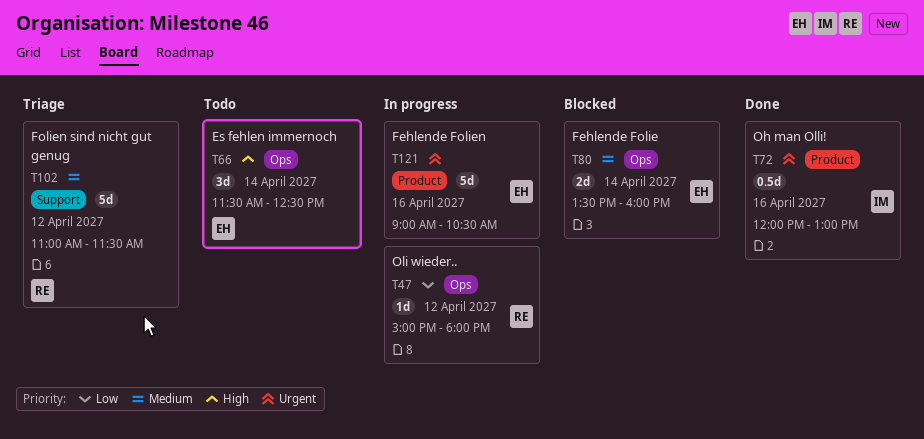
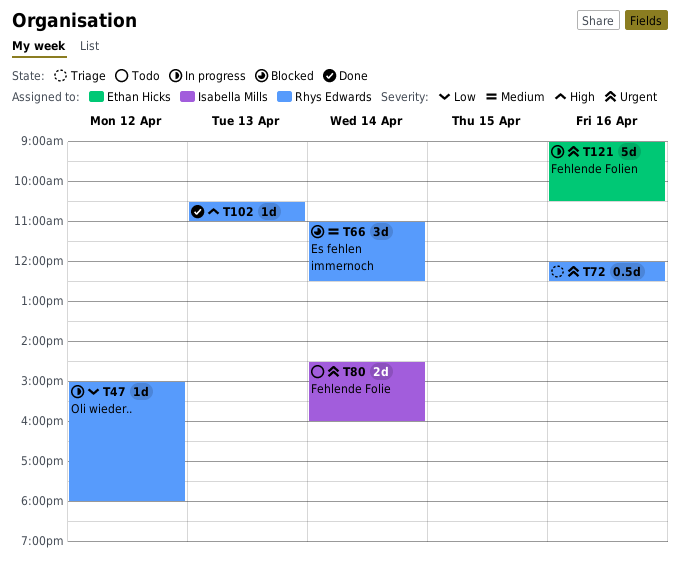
T66, status: Todo -> Blocked
T66, owner: Ethan Hicks -> Rhys Edwards
T66, priority: High -> Medium
T66, begins: 11:30 -> 11:00
T72, status: Done -> Triage
T72, owner: Isabella Mills -> Rhys Edwards
T72, ends: 13:00 -> 12:30
T80, status: Blocked -> Todo
T80, owner: Ethan Hicks -> Isabella Mills
T80, priority: Medium -> Urgent
T80, begins: 13:30 -> 14:30
T102, status: Triage -> Done
T102, priority: Medium -> High
T102, estimate: 5d -> 1d
T102, day: Apr 12 -> Apr 13
T102, begins: 11:00 -> 10:30
T102, ends: 11:30 -> 11:00

